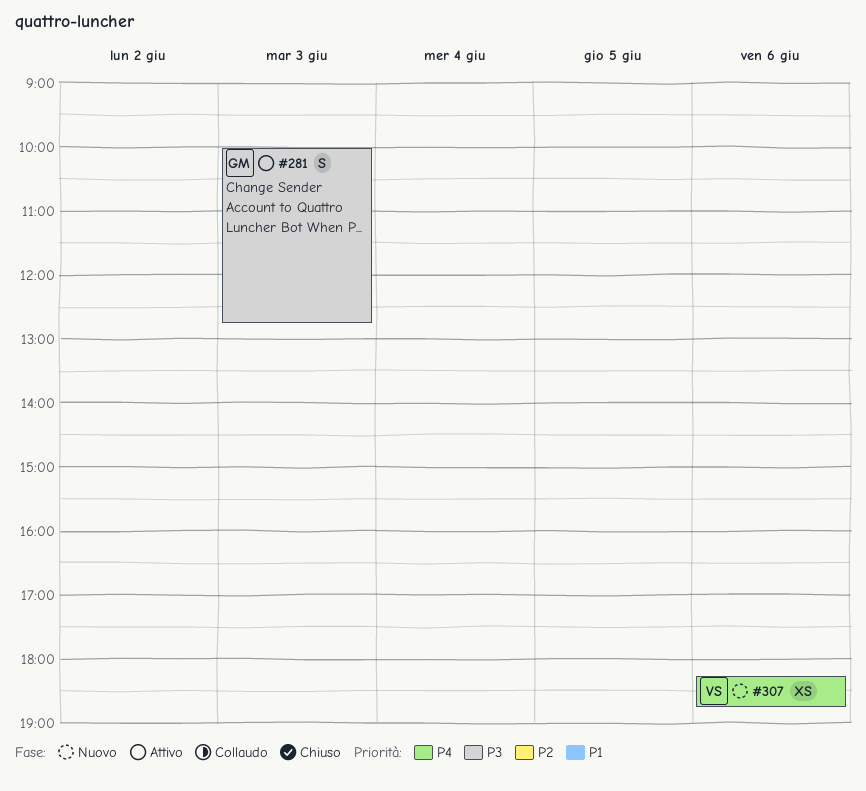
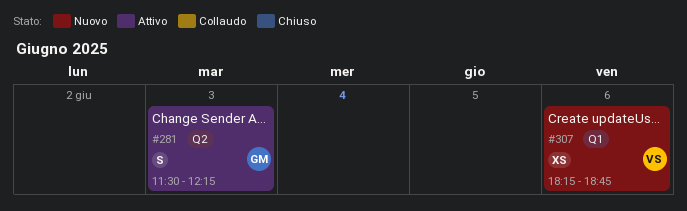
#281, begins: 10:00 -> 11:30
#281, ends: 12:45 -> 12:15

